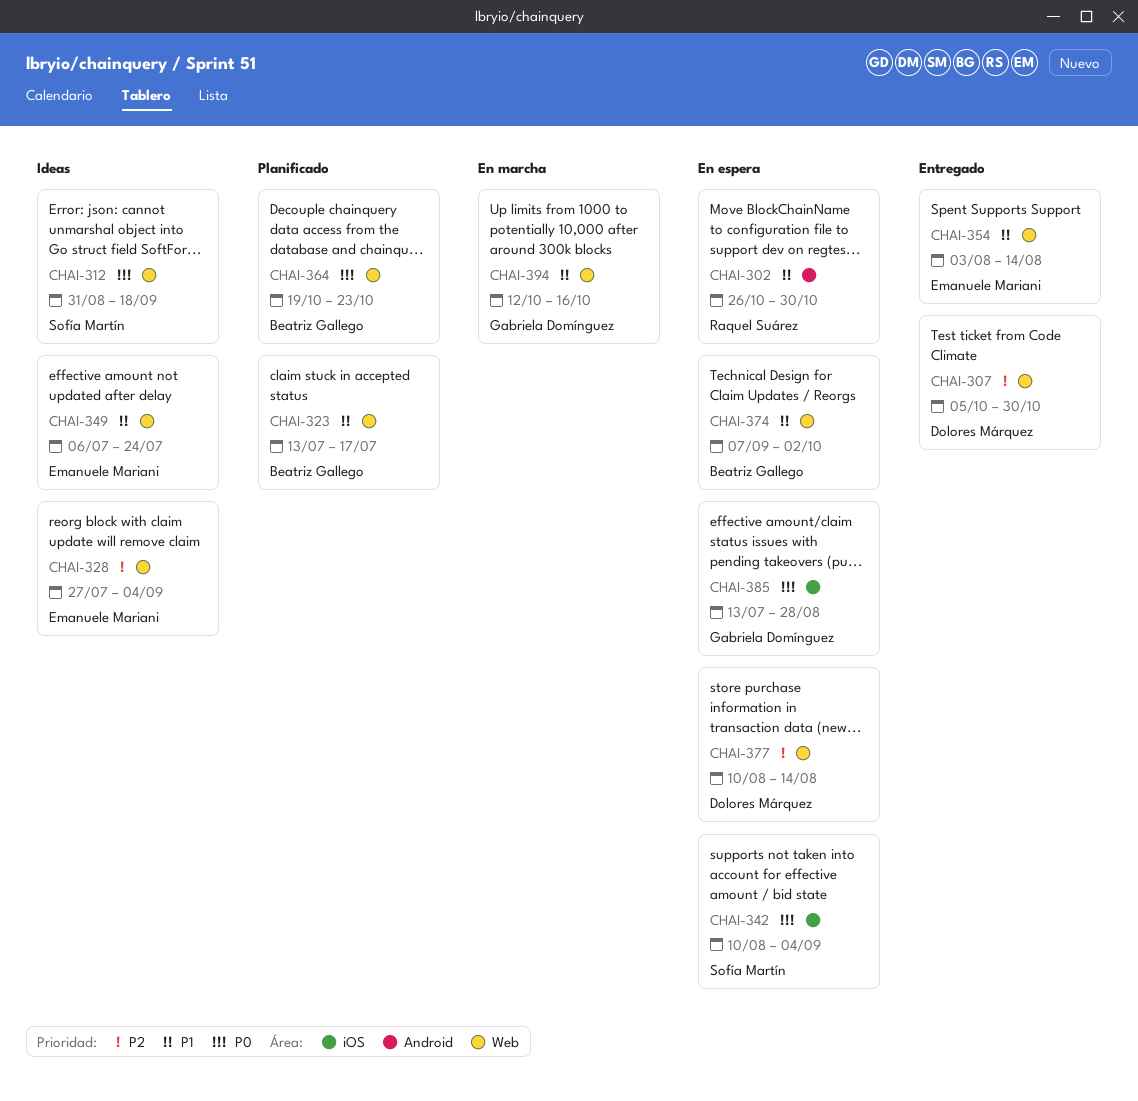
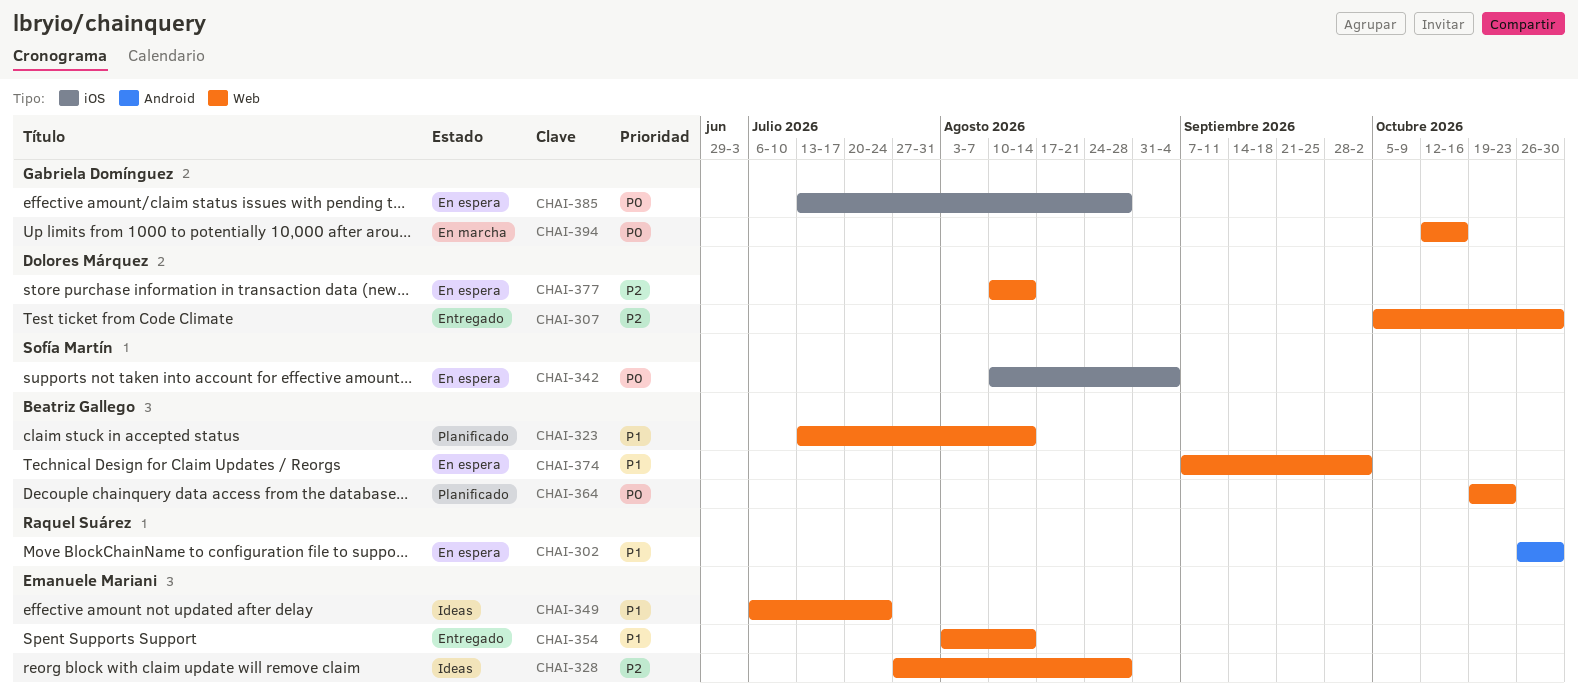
CHAI-312: present -> none
CHAI-323, due: Jul 17 -> Aug 14
CHAI-328, due: Sep 4 -> Aug 28
CHAI-394, priority: P1 -> P0

